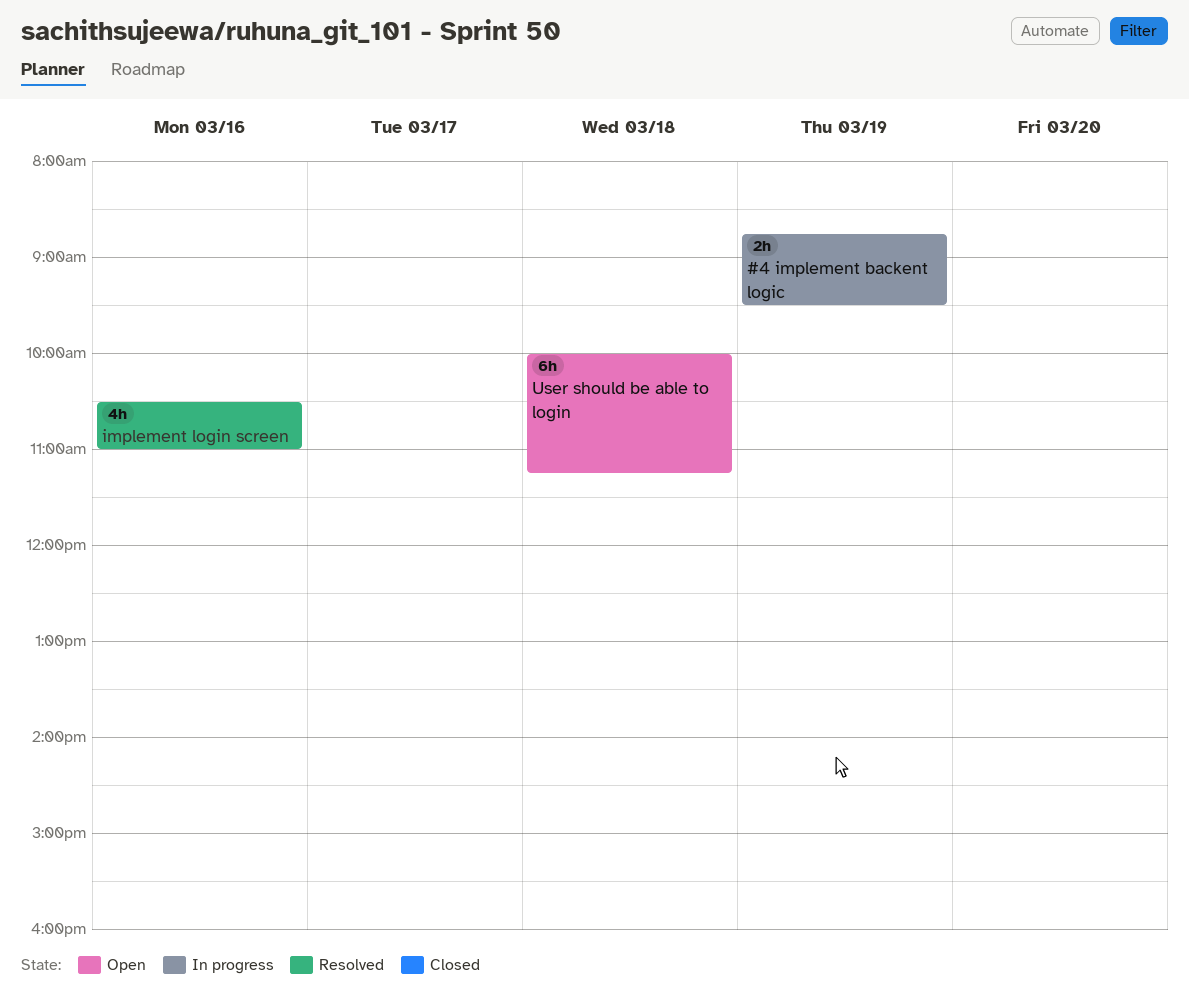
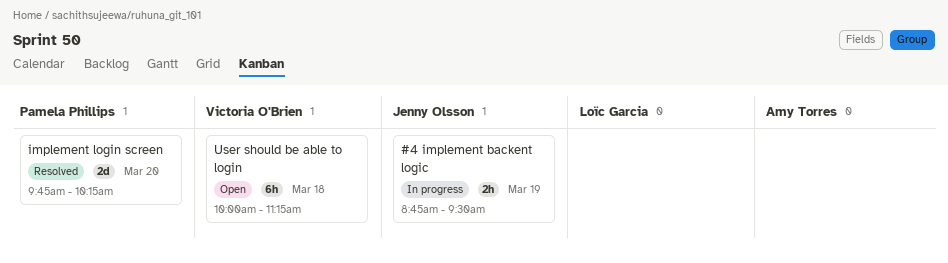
implement login screen, estimate: 4h -> 2d
implement login screen, day: Mar 16 -> Mar 20
implement login screen, begins: 10:30 -> 09:45
implement login screen, ends: 11:00 -> 10:15

